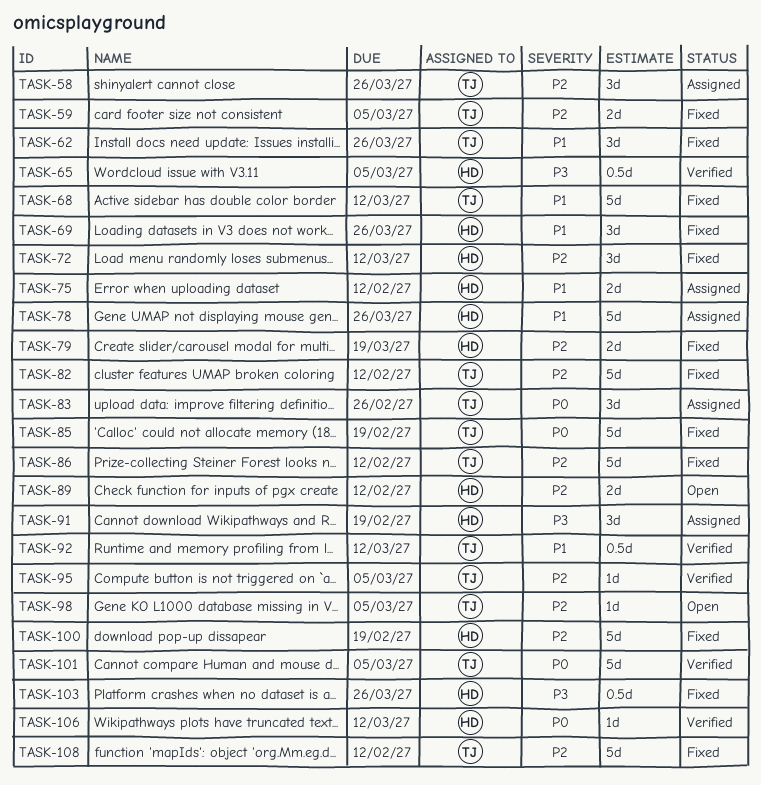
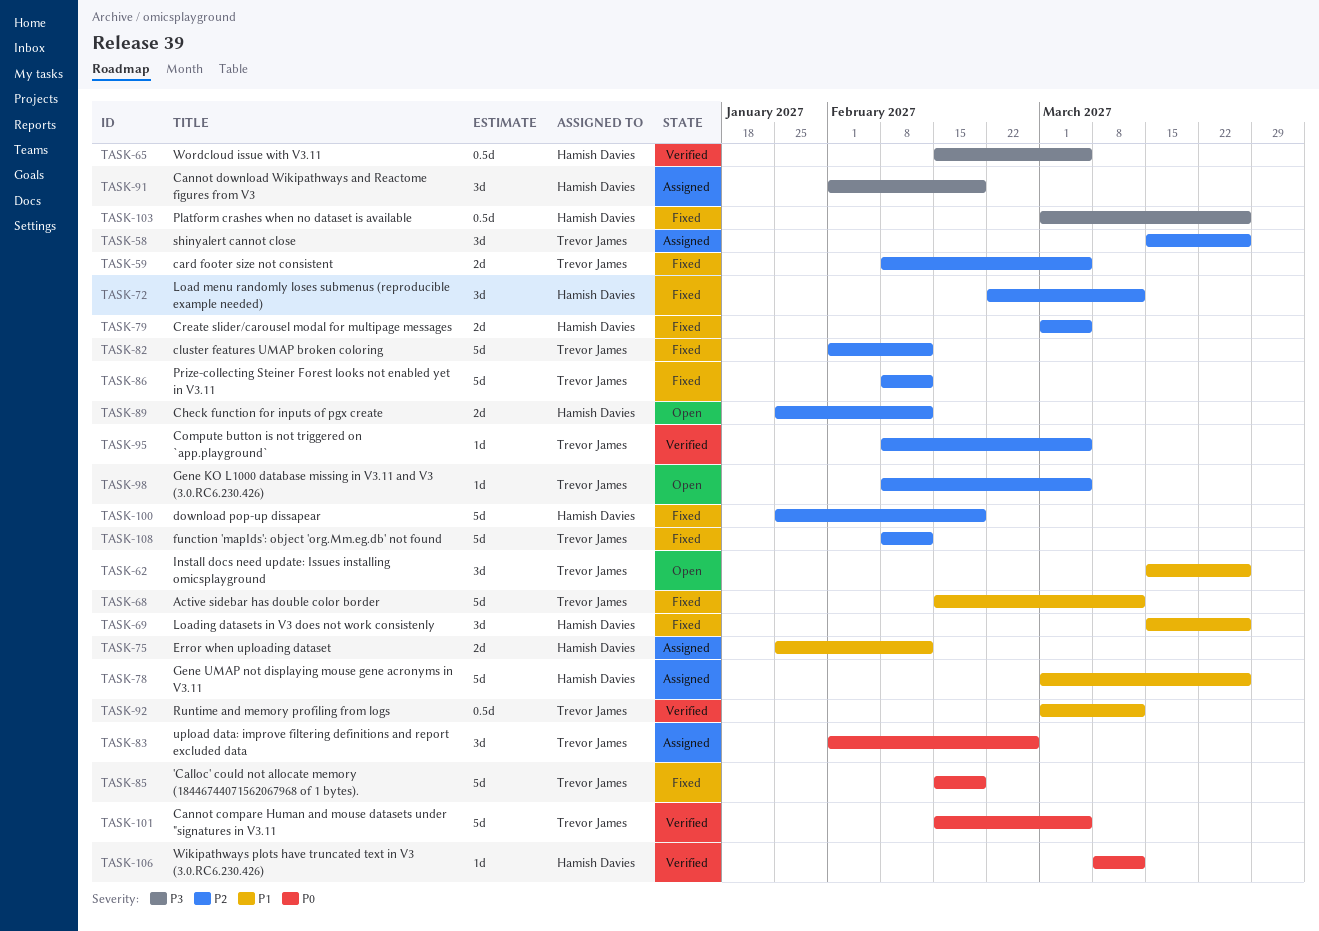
TASK-62, status: Fixed -> Open
TASK-79, due: Mar 19 -> Mar 5

